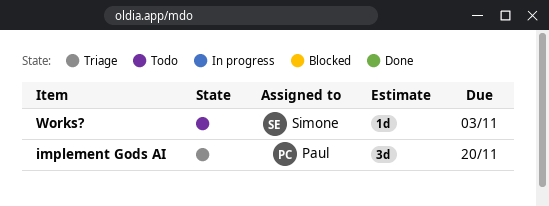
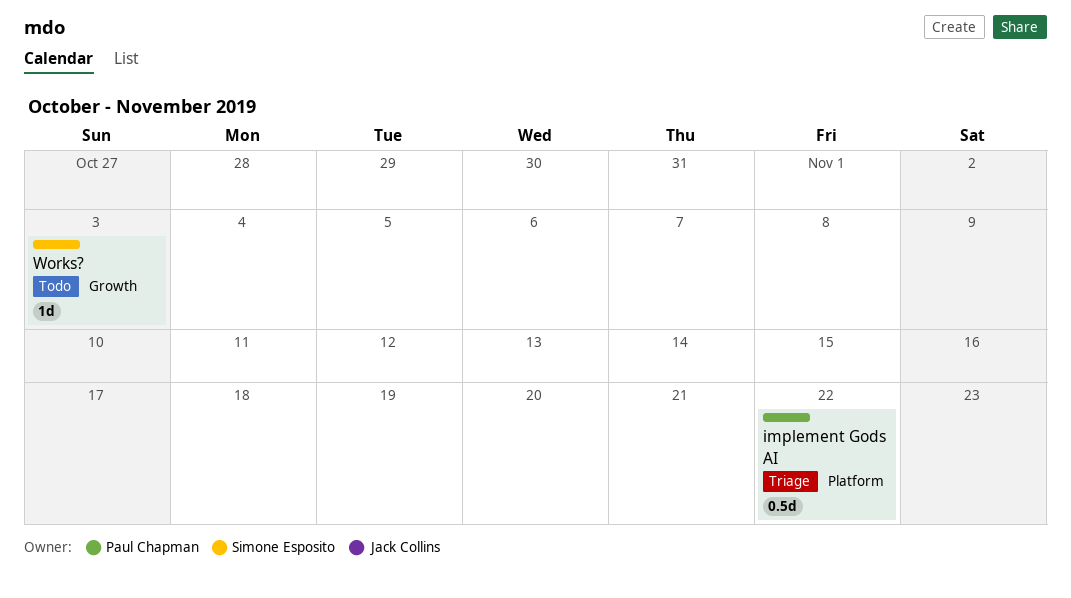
implement Gods AI, estimate: 3d -> 0.5d
implement Gods AI, due: Nov 20 -> Nov 22

